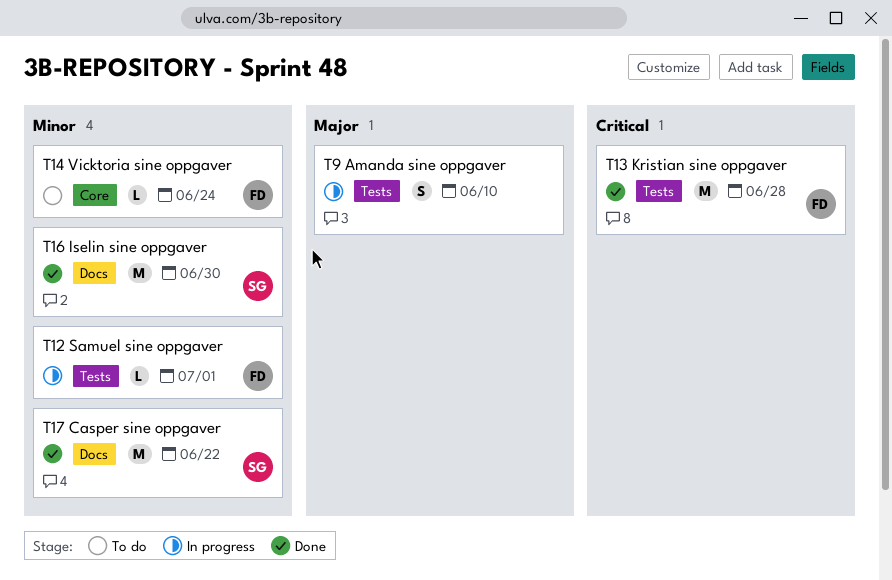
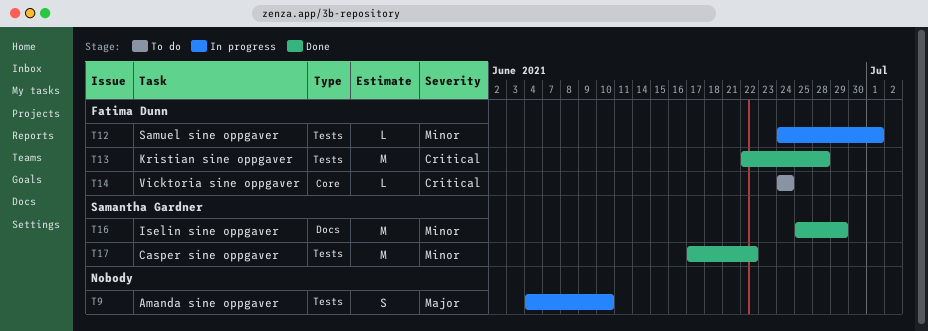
T14, priority: Minor -> Critical
T16, due: Jun 30 -> Jun 29
T17, label: Docs -> Tests

